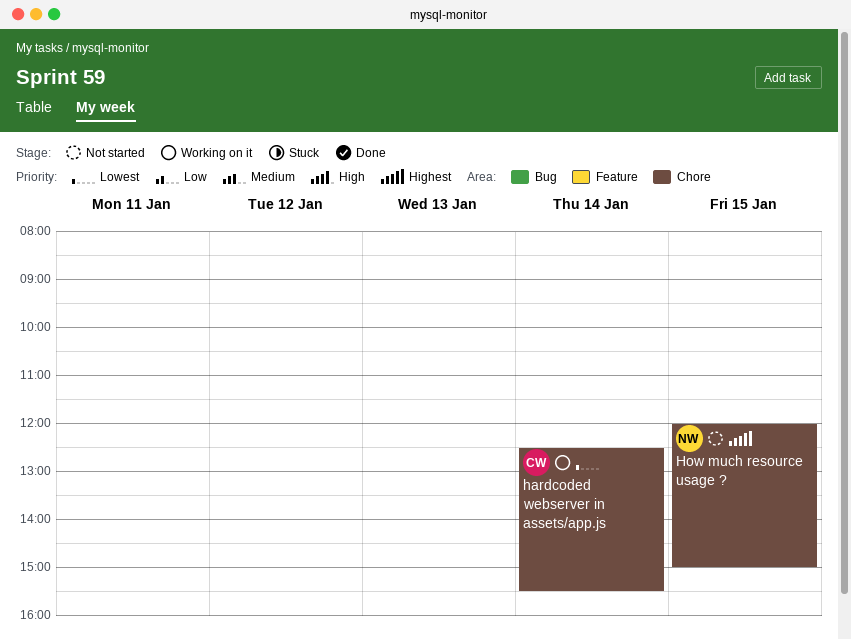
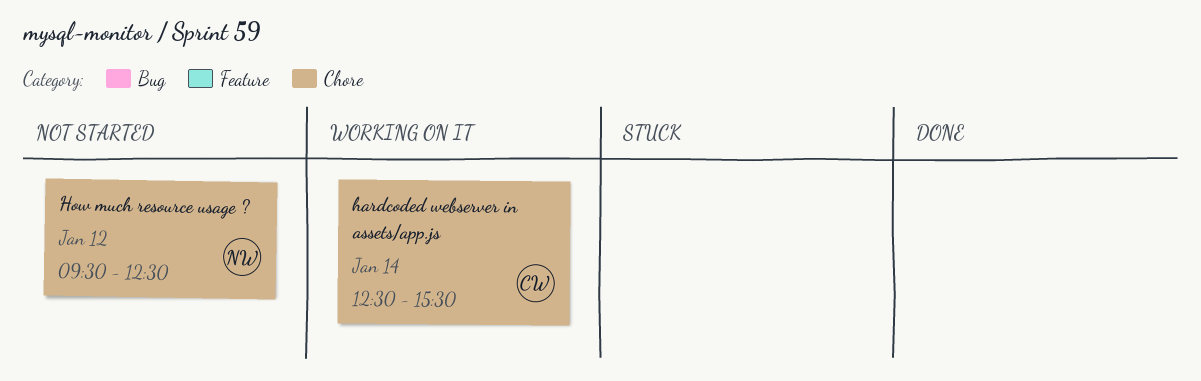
How much resource usage ?, day: Jan 15 -> Jan 12
How much resource usage ?, begins: 12:00 -> 09:30
How much resource usage ?, ends: 15:00 -> 12:30

